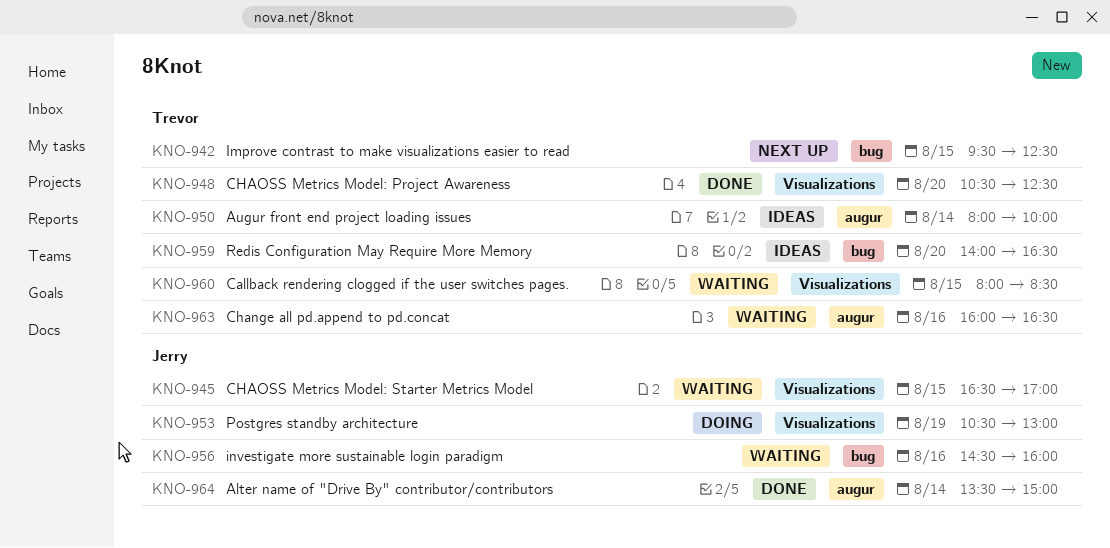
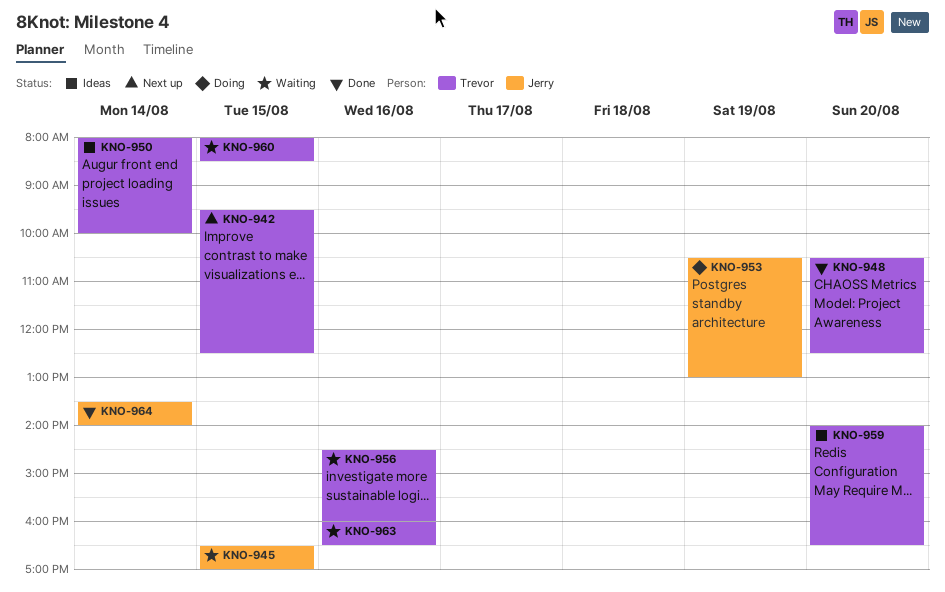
KNO-956, owner: Jerry -> Trevor
KNO-964, ends: 15:00 -> 14:00

